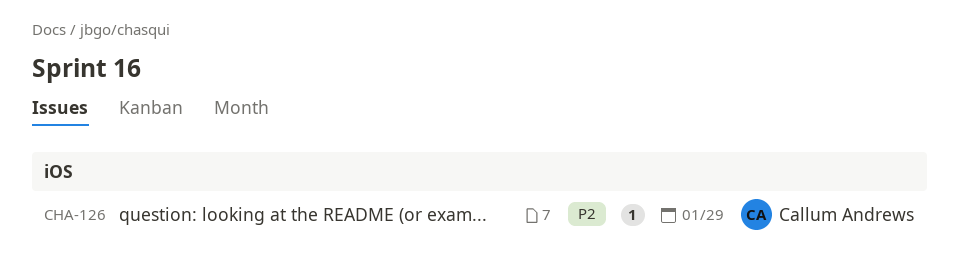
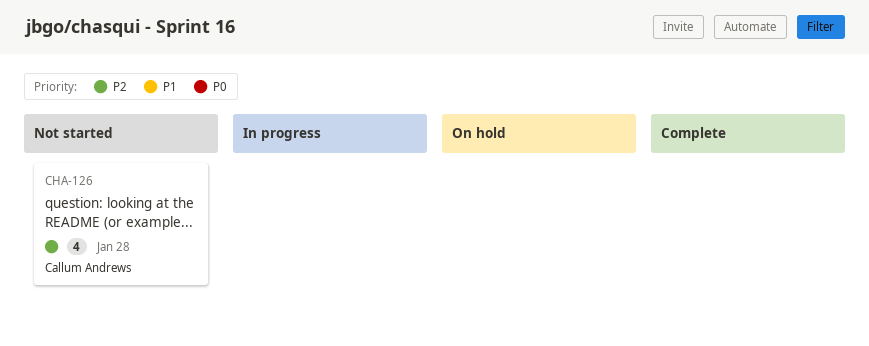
CHA-126, estimate: 1 -> 4
CHA-126, due: Jan 29 -> Jan 28

